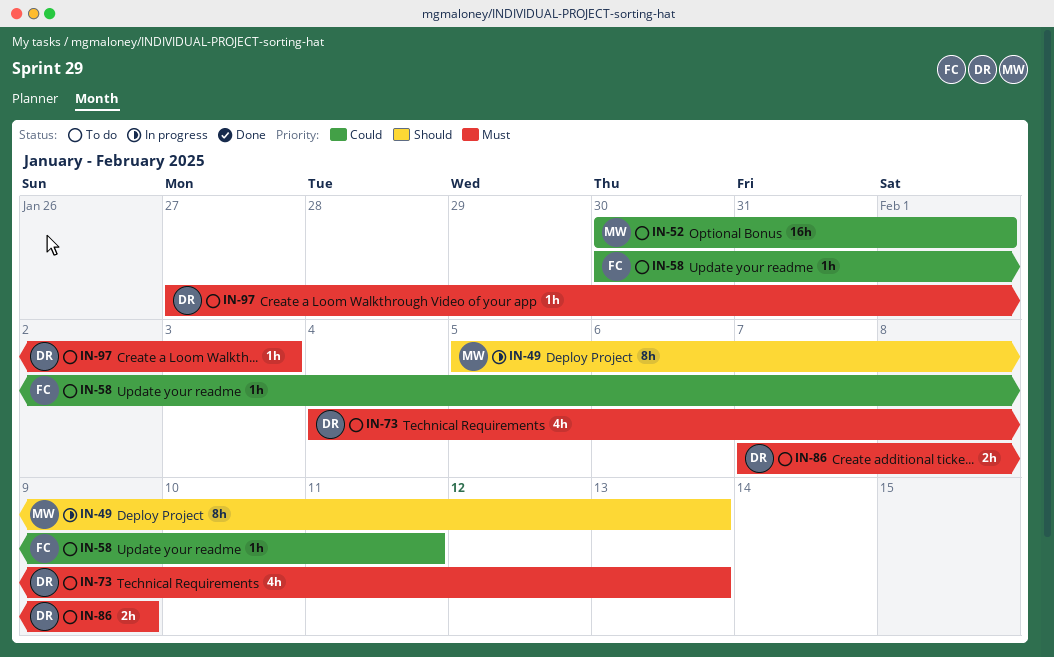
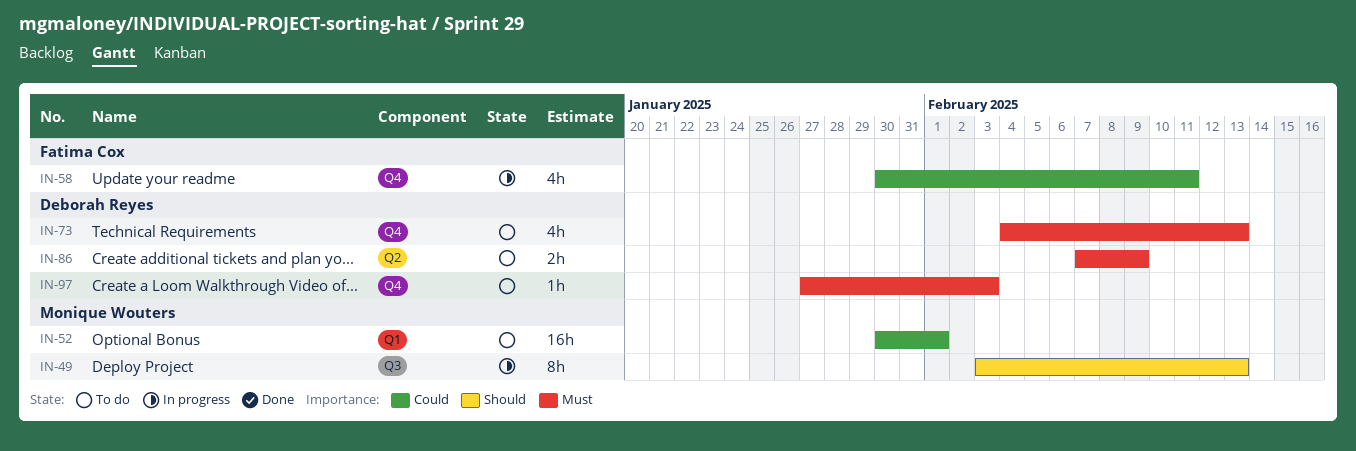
IN-49, start: Feb 5 -> Feb 3
IN-58, status: To do -> In progress
IN-58, estimate: 1h -> 4h

